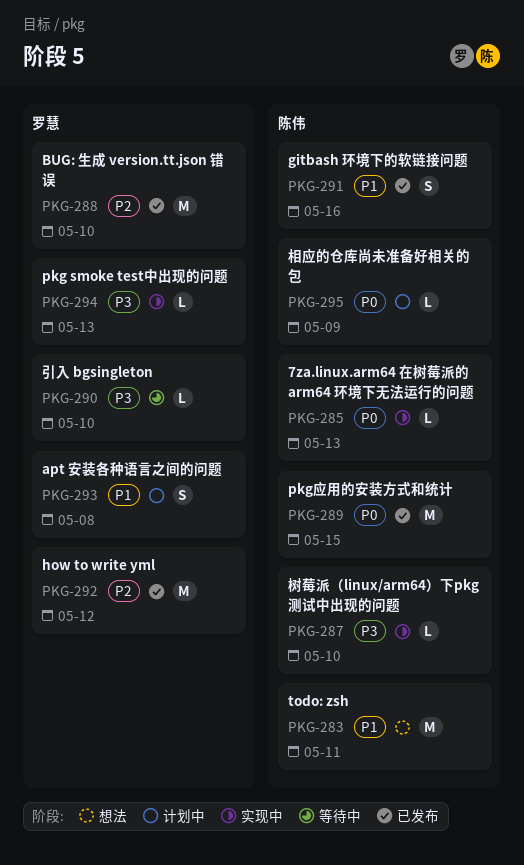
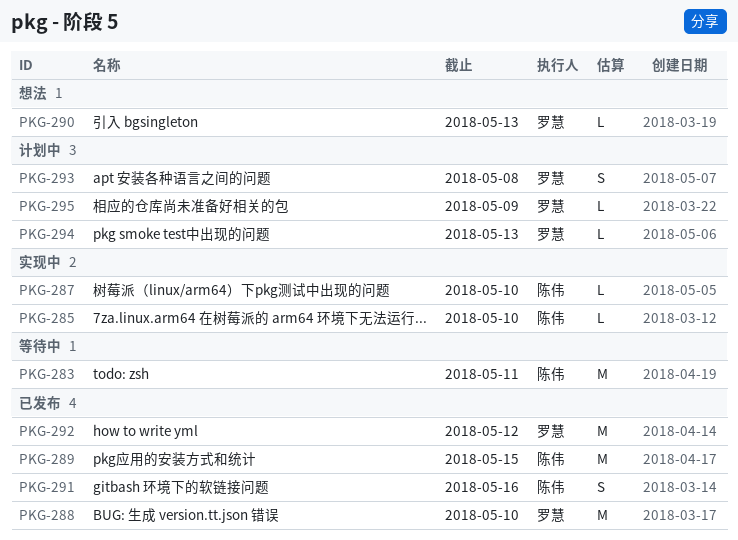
PKG-283, status: 想法 -> 等待中
PKG-285, due: May 13 -> May 10
PKG-290, status: 等待中 -> 想法
PKG-290, due: May 10 -> May 13
PKG-294, status: 实现中 -> 计划中
PKG-295, owner: 陈伟 -> 罗慧

